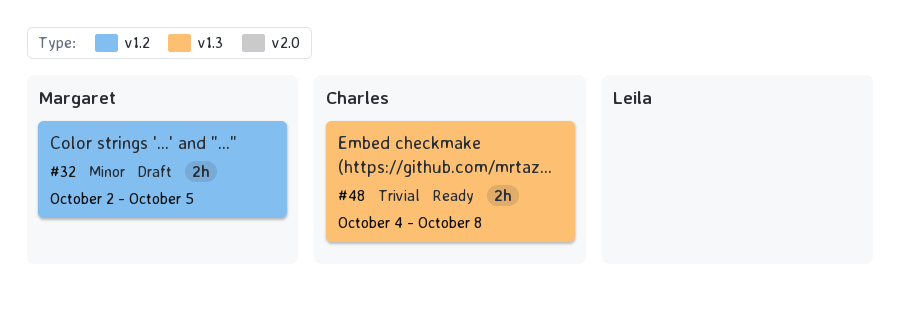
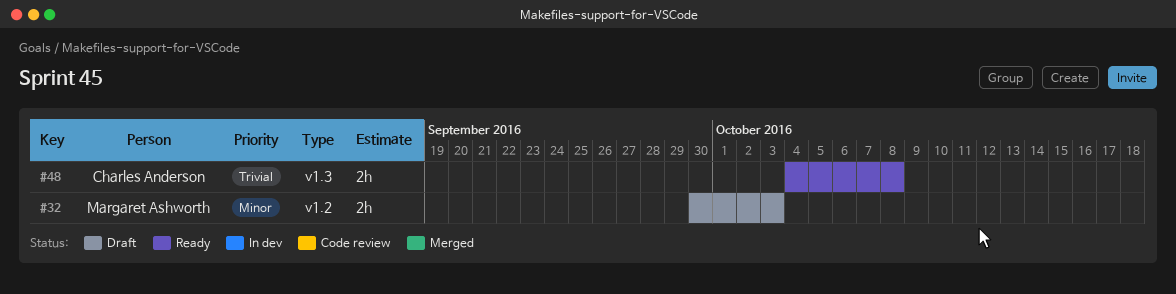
#32, start: Oct 2 -> Sep 30
#32, due: Oct 5 -> Oct 3

